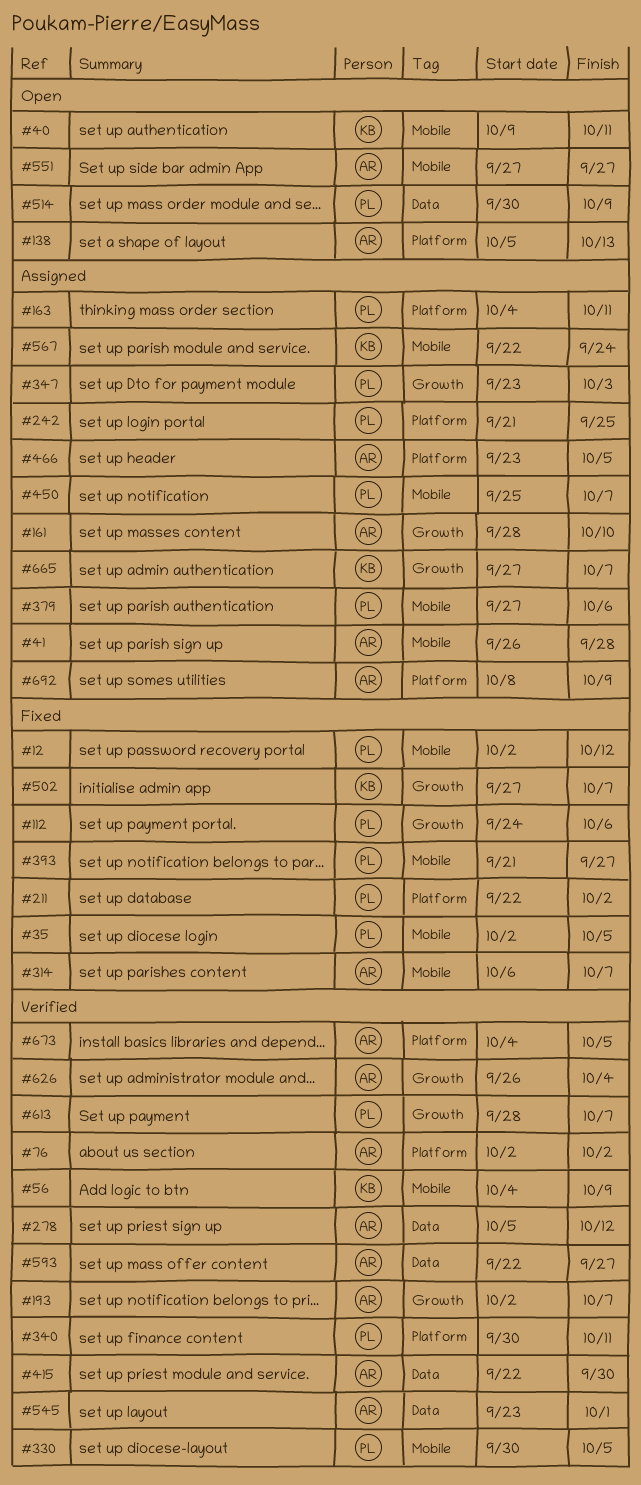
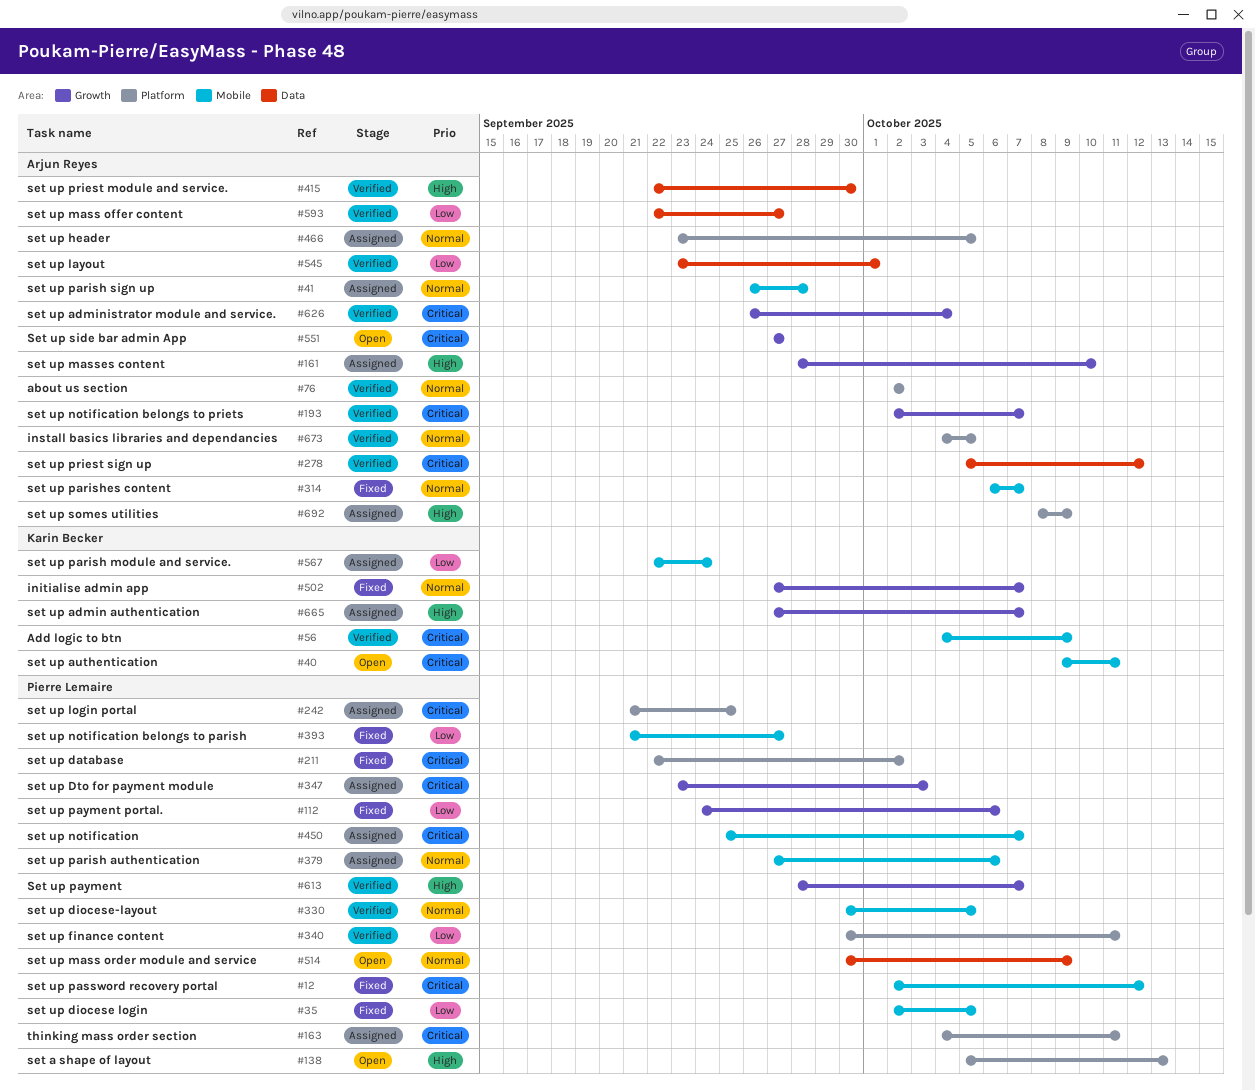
#138, owner: Arjun Reyes -> Pierre Lemaire
#551, label: Mobile -> Growth

